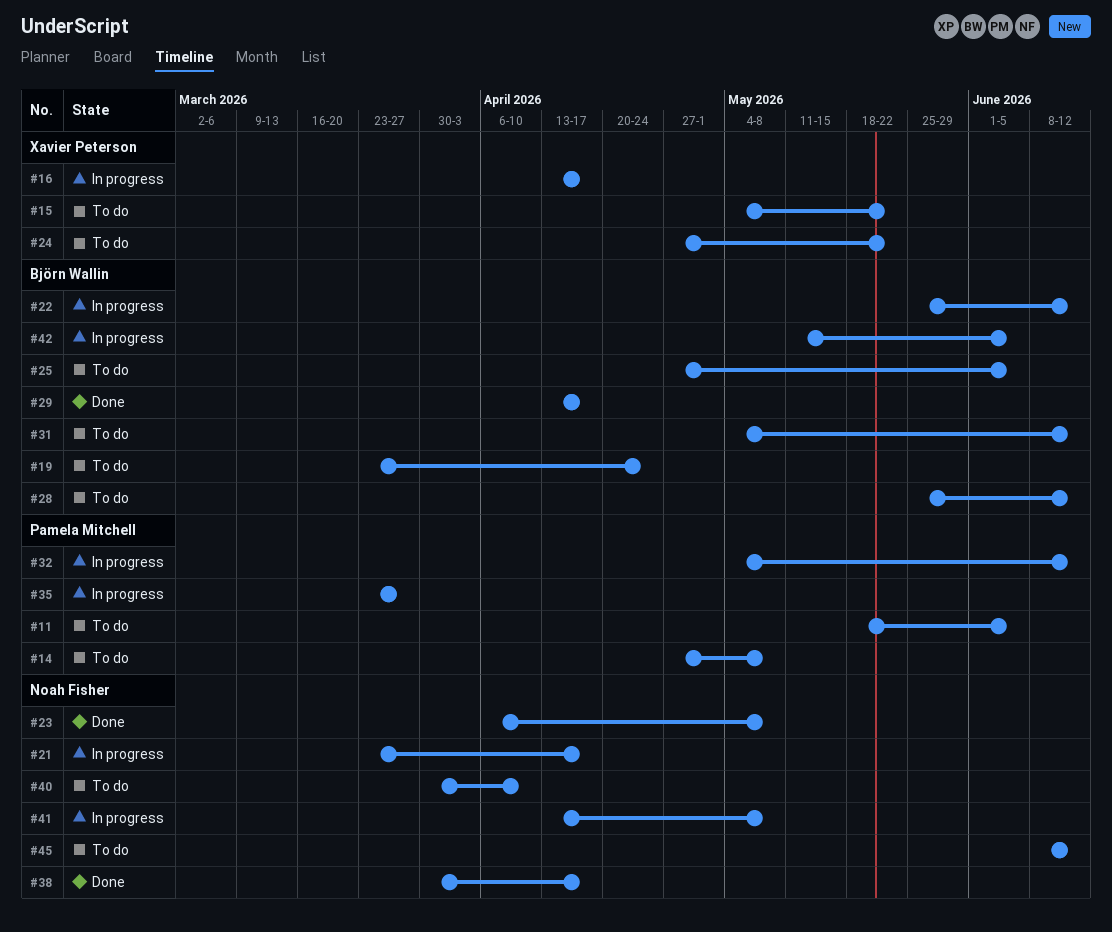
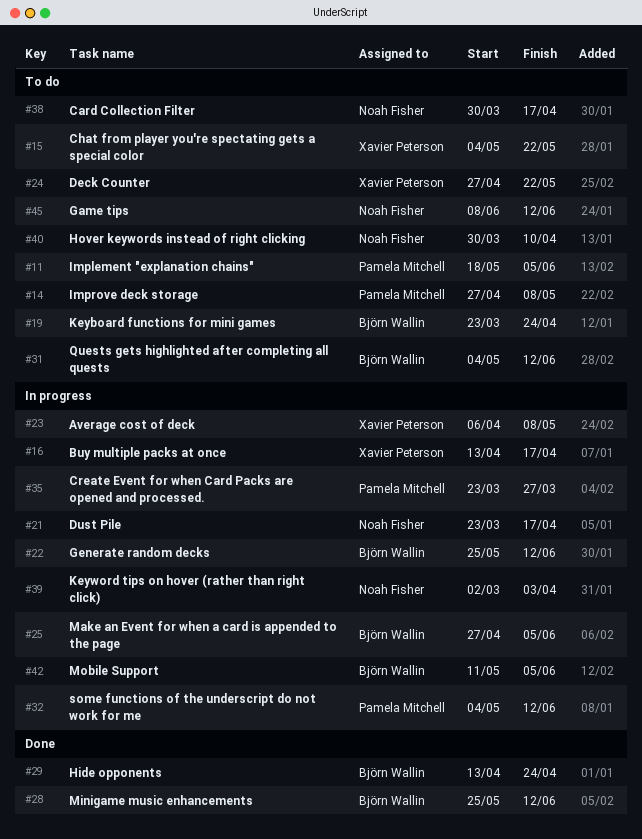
#23, status: Done -> In progress
#23, owner: Noah Fisher -> Xavier Peterson
#25, status: To do -> In progress
#28, status: To do -> Done
#29, due: Apr 17 -> Apr 24
#38, status: Done -> To do
#39: none -> present
#41: present -> none

